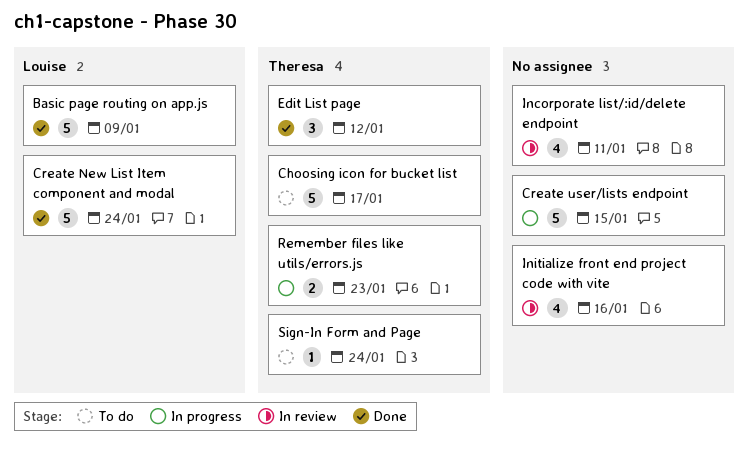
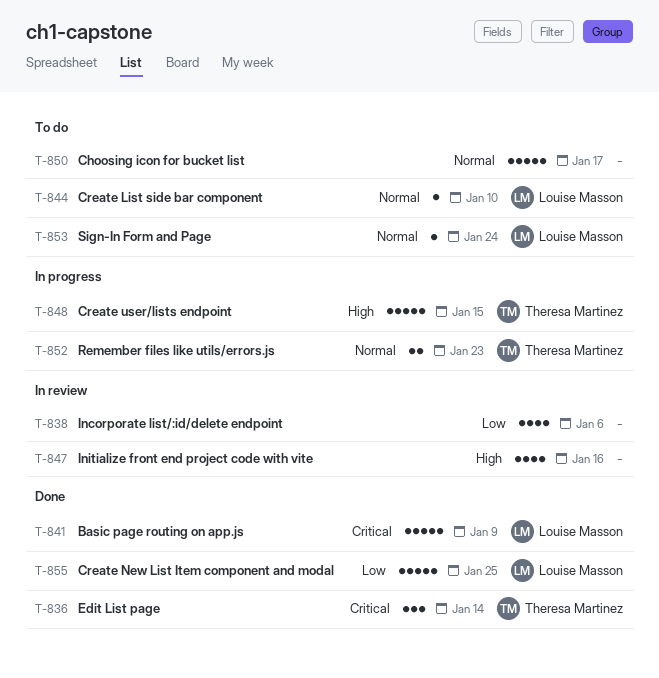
Choosing icon for bucket list, owner: Theresa Martinez -> none
Create List side bar component: none -> present
Create New List Item component and modal, due: Jan 24 -> Jan 25
Create user/lists endpoint, owner: none -> Theresa Martinez
Edit List page, due: Jan 12 -> Jan 14
Incorporate list/:id/delete endpoint, due: Jan 11 -> Jan 6
Sign-In Form and Page, owner: Theresa Martinez -> Louise Masson

